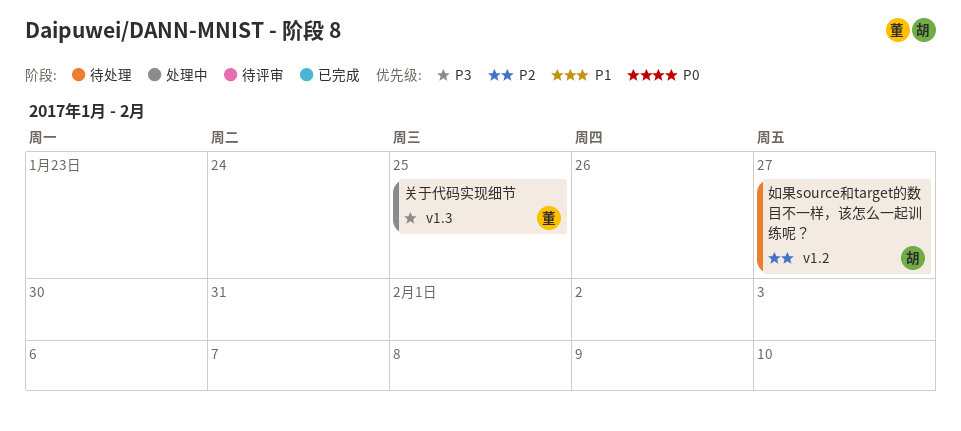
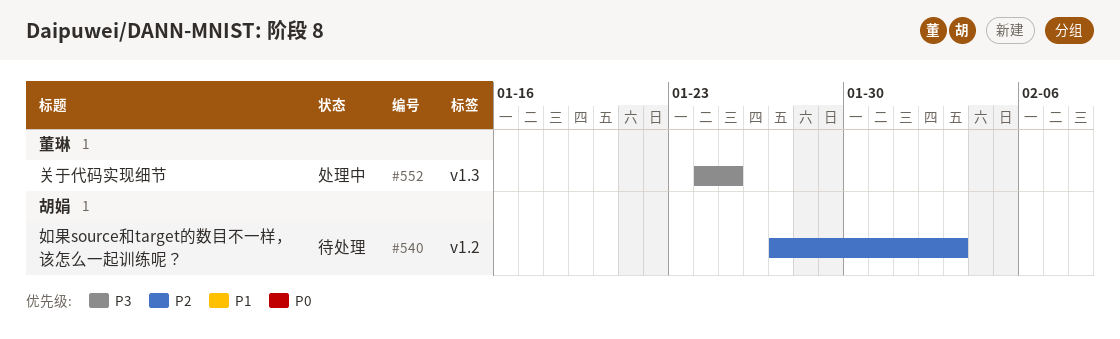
如果source和target的数目不一样，该怎么一起训练呢？, due: Jan 27 -> Feb 3

